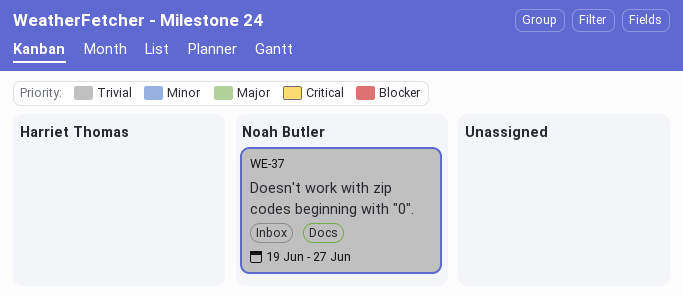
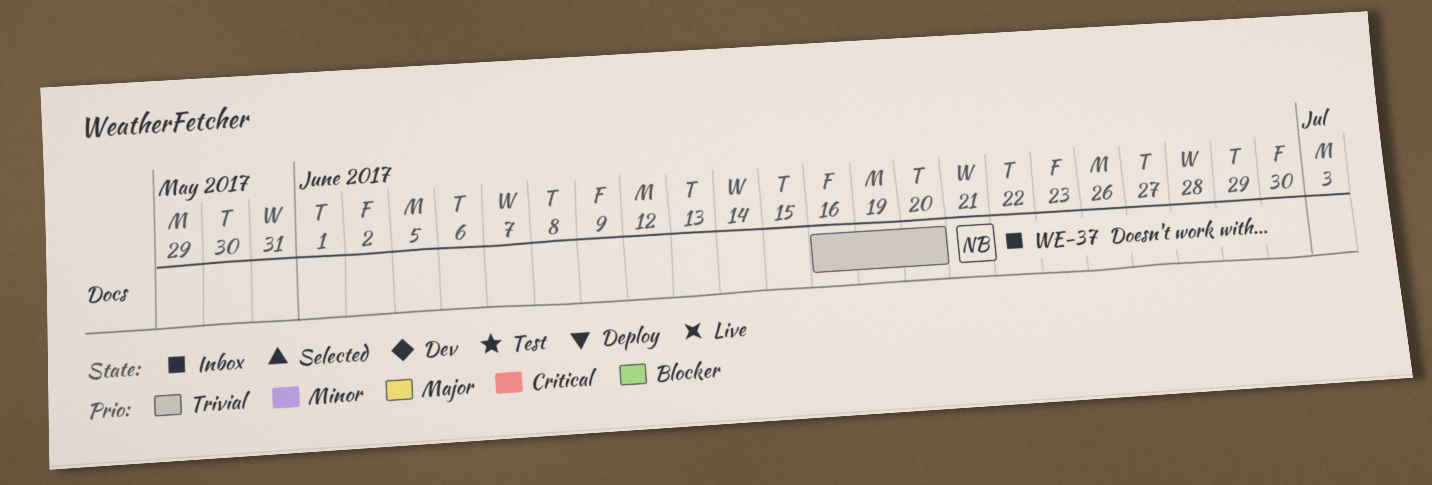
WE-37, start: Jun 19 -> Jun 16
WE-37, due: Jun 27 -> Jun 20

